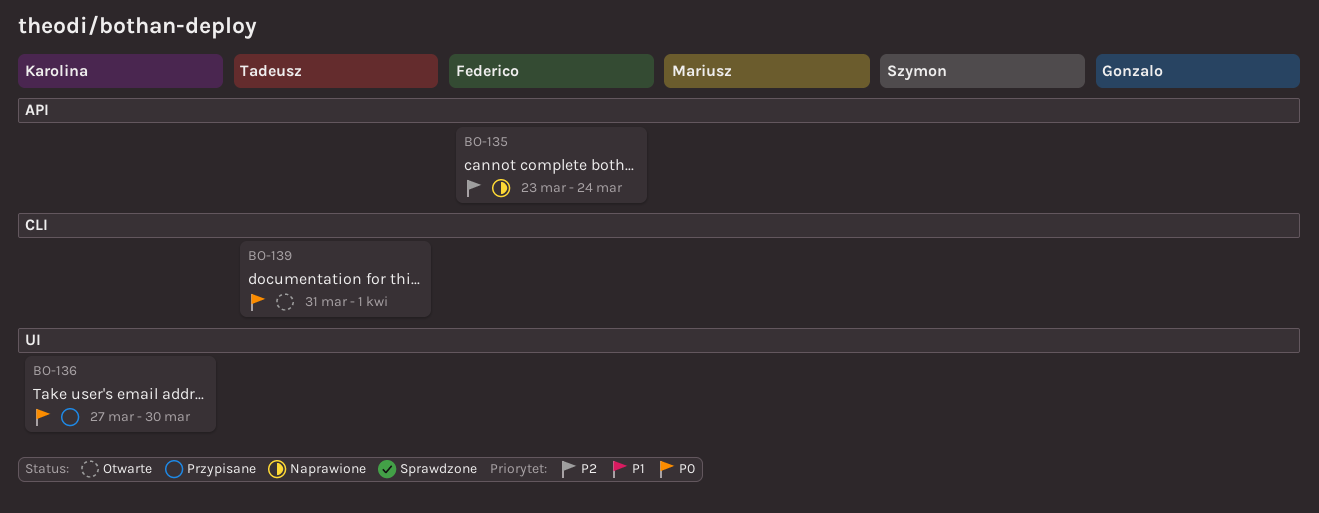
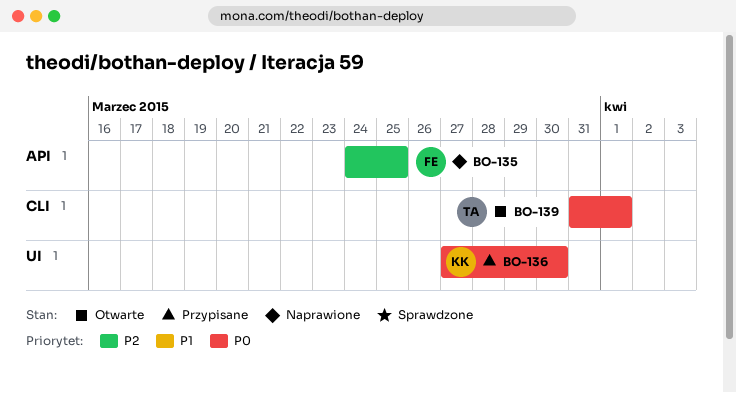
BO-135, start: Mar 23 -> Mar 24
BO-135, due: Mar 24 -> Mar 25

